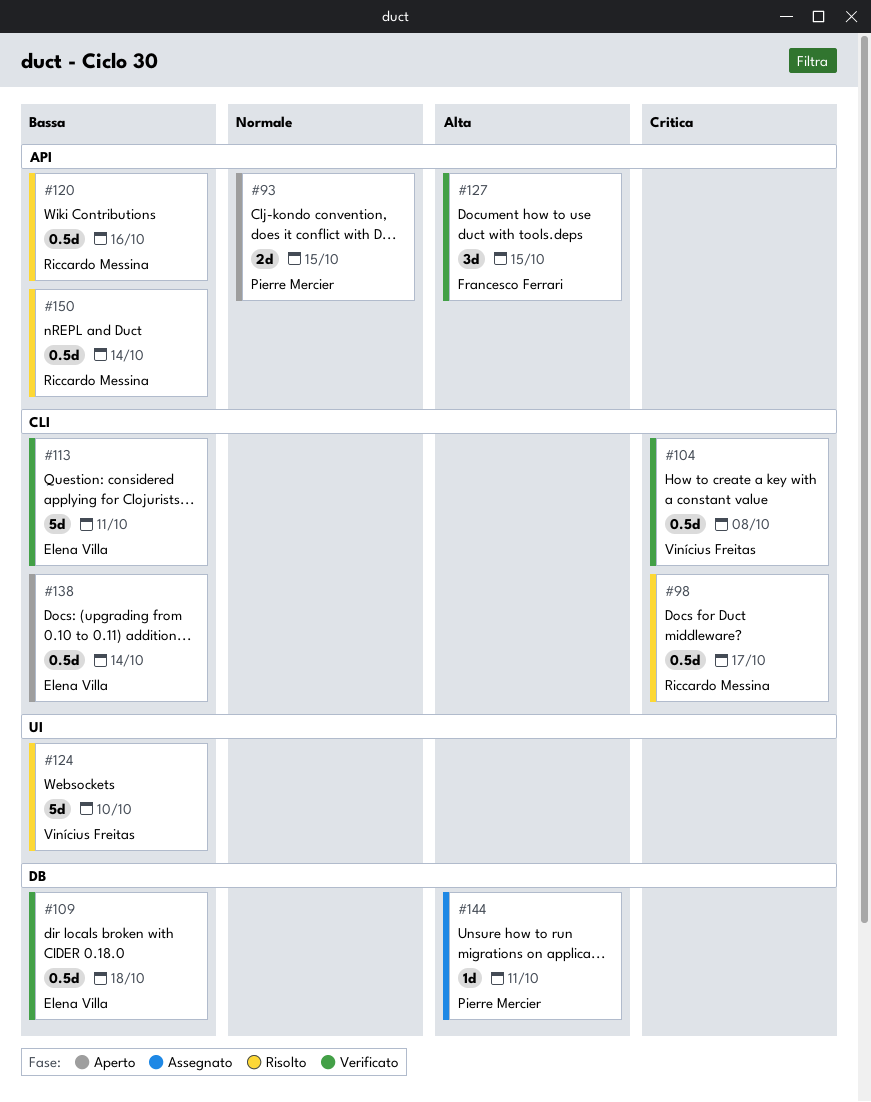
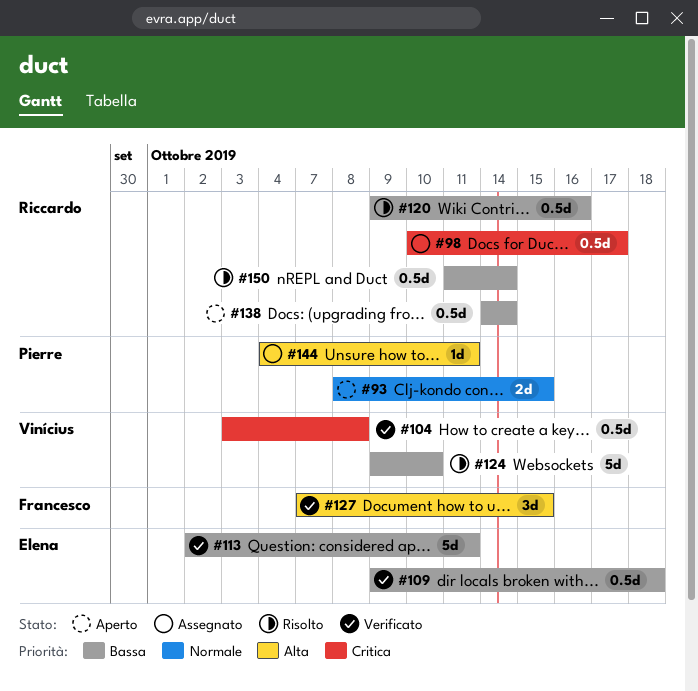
#98, status: Risolto -> Assegnato
#138, owner: Elena Villa -> Riccardo Messina

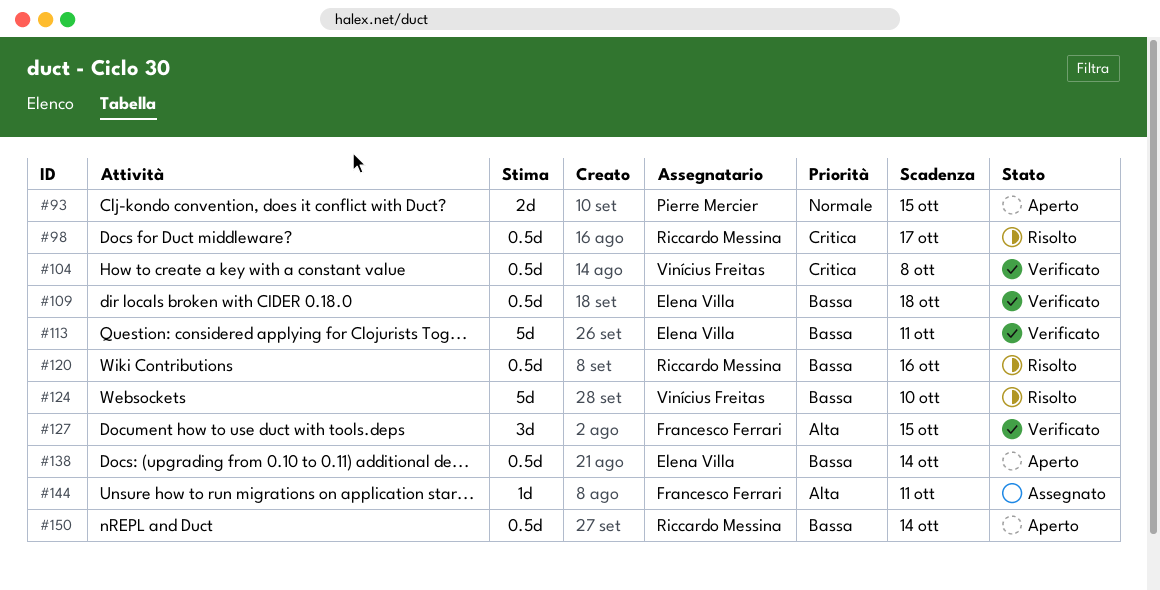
#98, status: Assegnato -> Risolto
#138, owner: Riccardo Messina -> Elena Villa
#144, owner: Pierre Mercier -> Francesco Ferrari
#150, status: Risolto -> Aperto

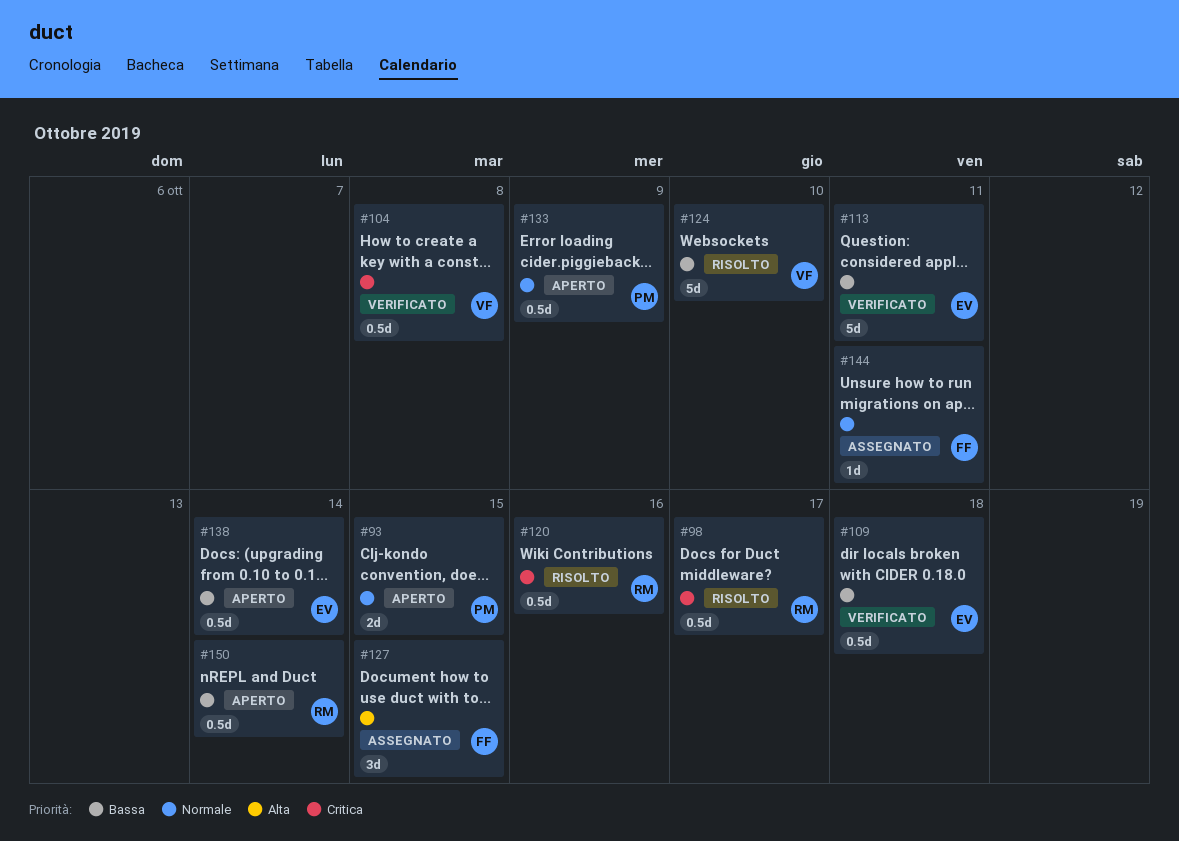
#120, priority: Bassa -> Critica
#127, status: Verificato -> Assegnato
#133: none -> present
#144, priority: Alta -> Normale

